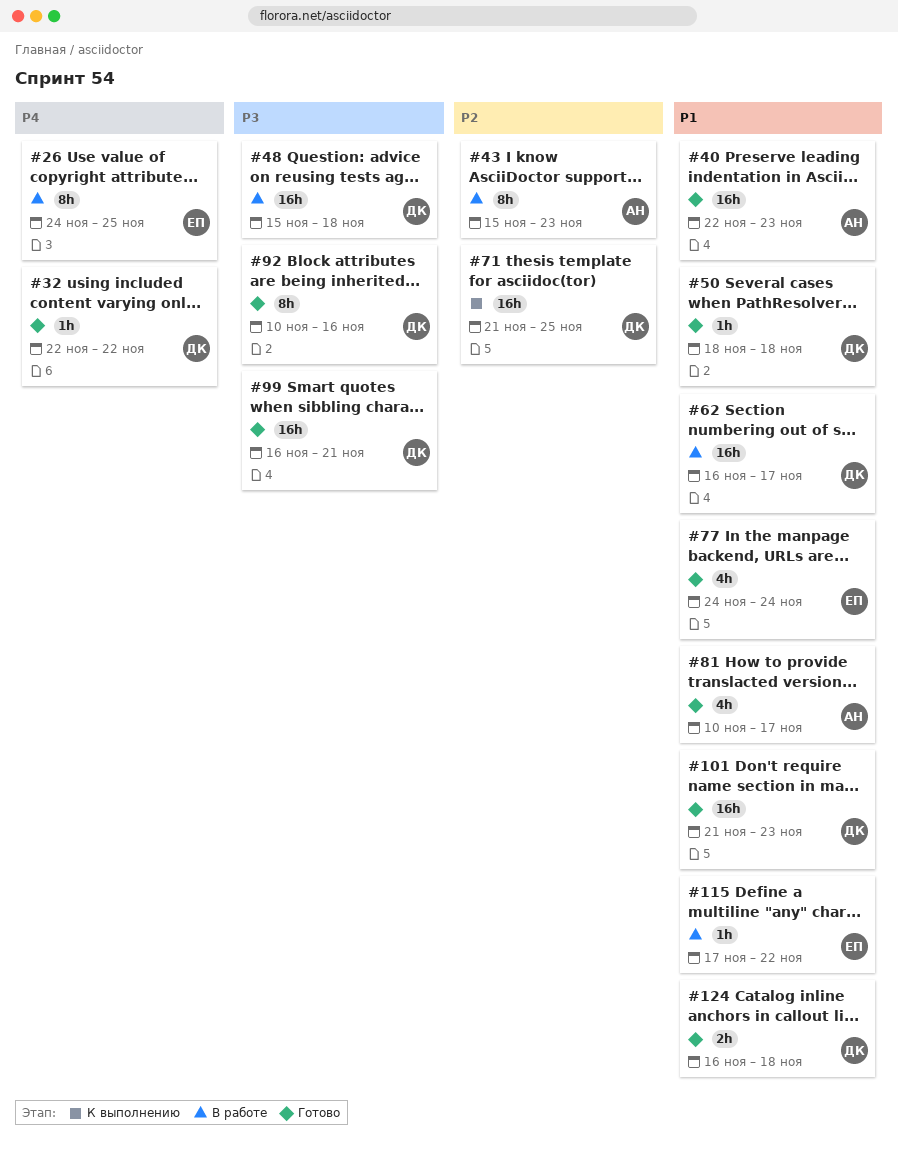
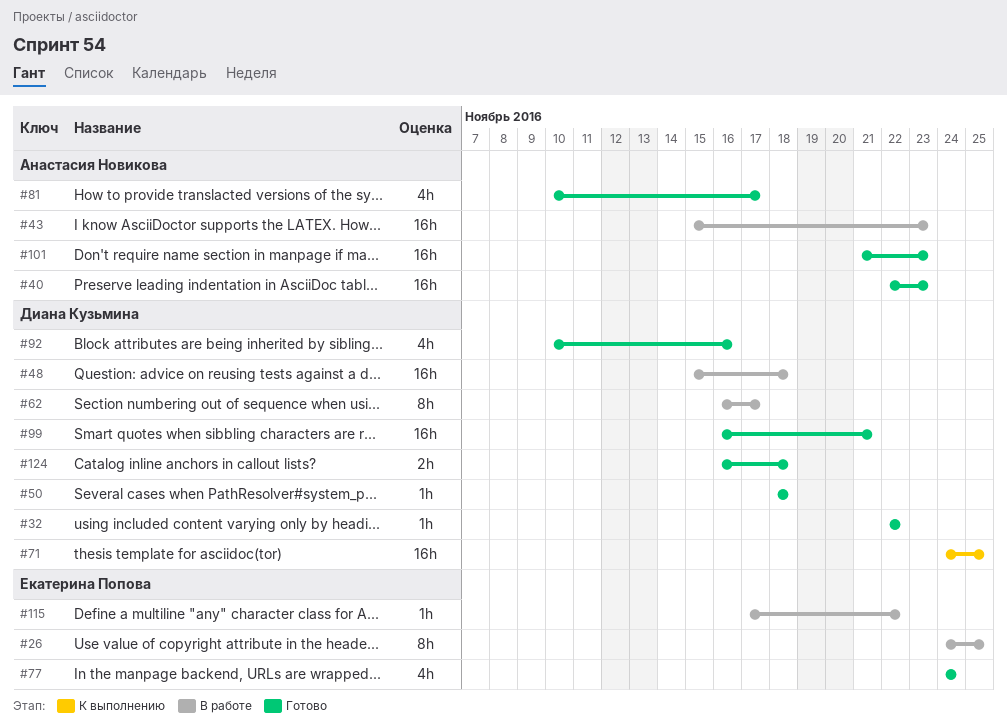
#43, estimate: 8h -> 16h
#62, estimate: 16h -> 8h
#71, start: Nov 21 -> Nov 24
#92, estimate: 8h -> 4h
#101, owner: Диана Кузьмина -> Анастасия Новикова

